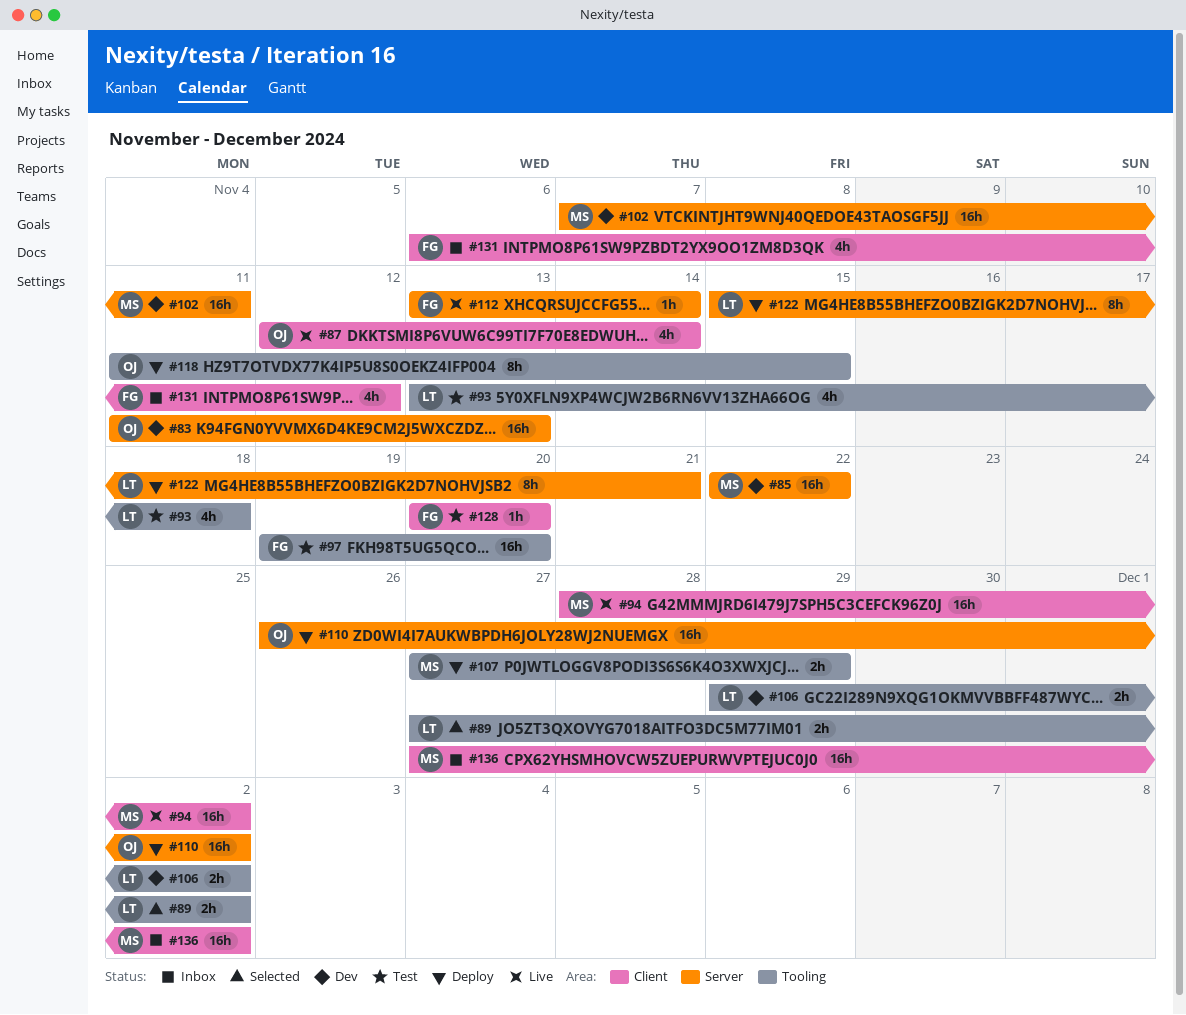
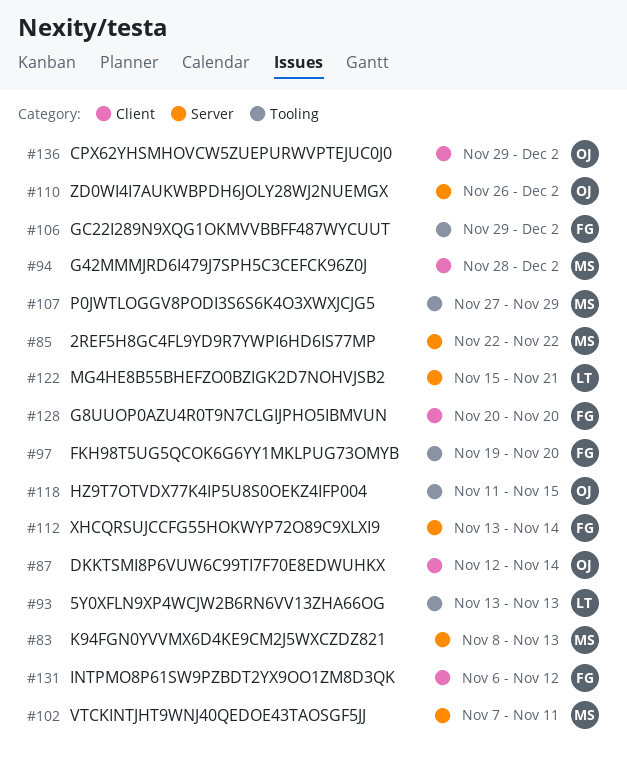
#83, owner: OJ -> MS
#83, start: Nov 11 -> Nov 8
#89: present -> none
#93, due: Nov 18 -> Nov 13
#106, owner: LT -> FG
#136, owner: MS -> OJ
#136, start: Nov 27 -> Nov 29

